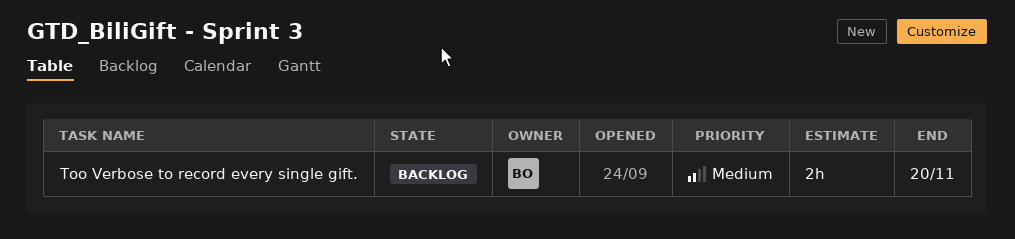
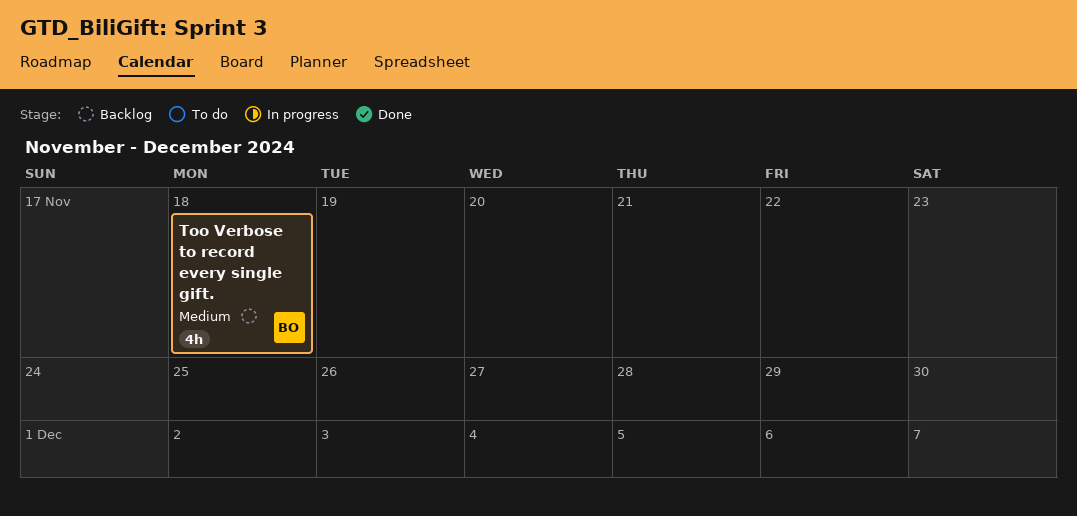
Too Verbose to record every single gift., estimate: 2h -> 4h
Too Verbose to record every single gift., due: Nov 20 -> Nov 18

